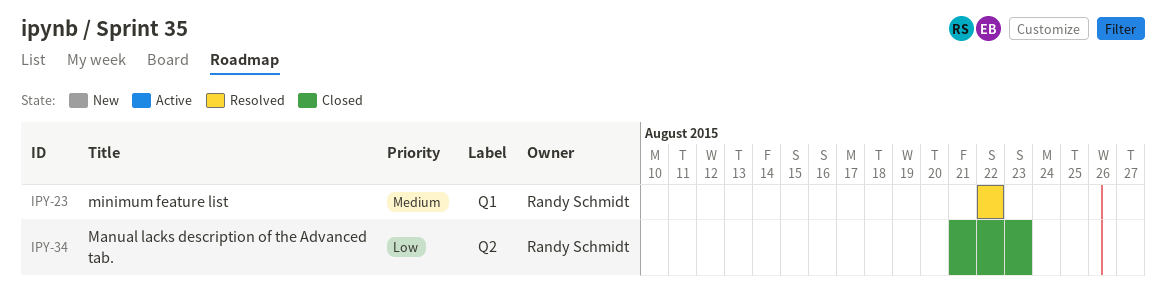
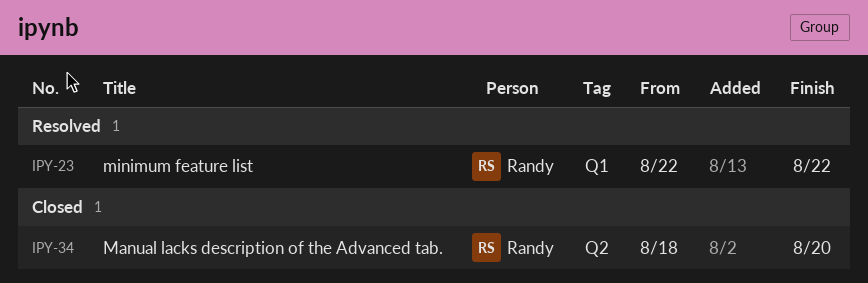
IPY-34, start: Aug 21 -> Aug 18
IPY-34, due: Aug 23 -> Aug 20

